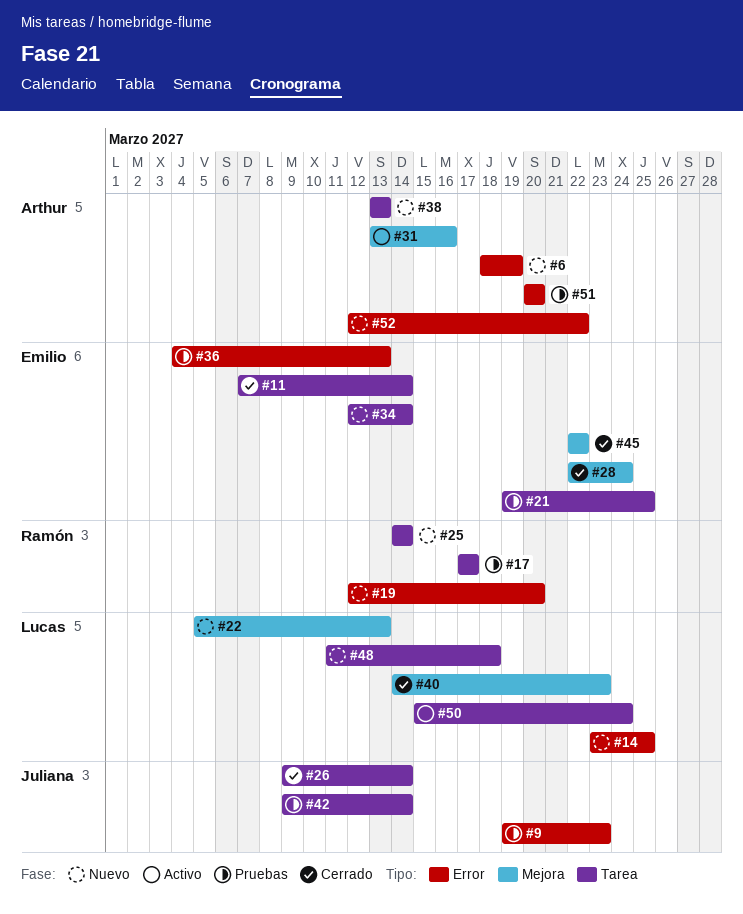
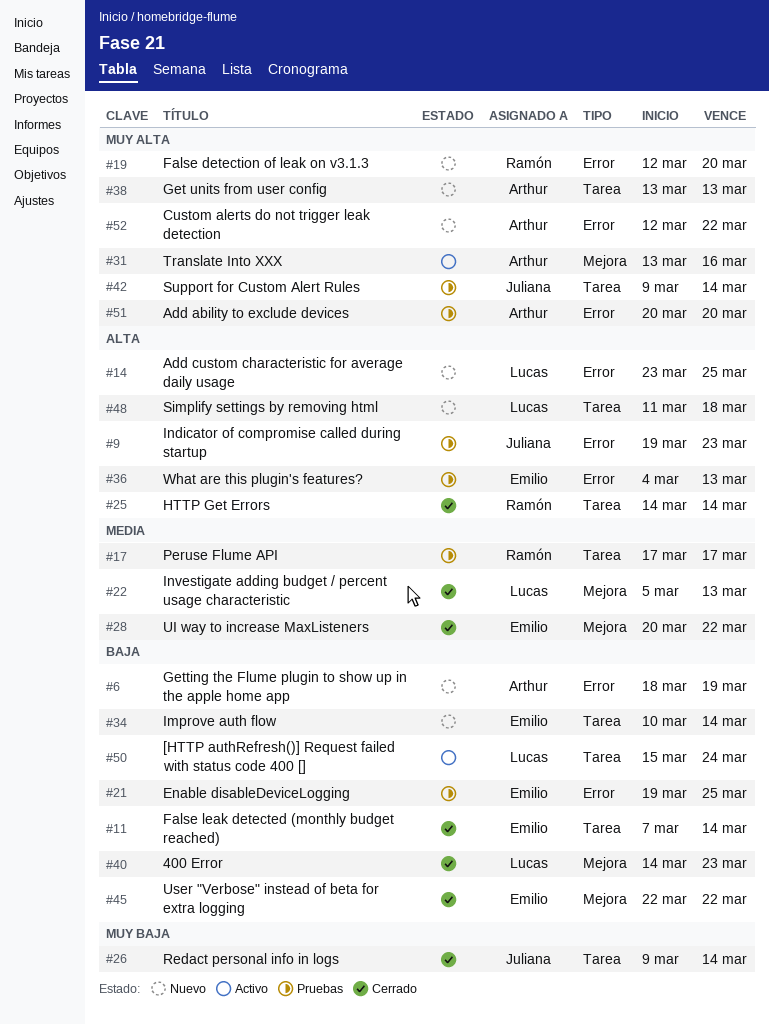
#21, label: Tarea -> Error
#22, status: Nuevo -> Cerrado
#25, status: Nuevo -> Cerrado
#28, start: Mar 22 -> Mar 20
#28, due: Mar 24 -> Mar 22
#34, start: Mar 12 -> Mar 10

